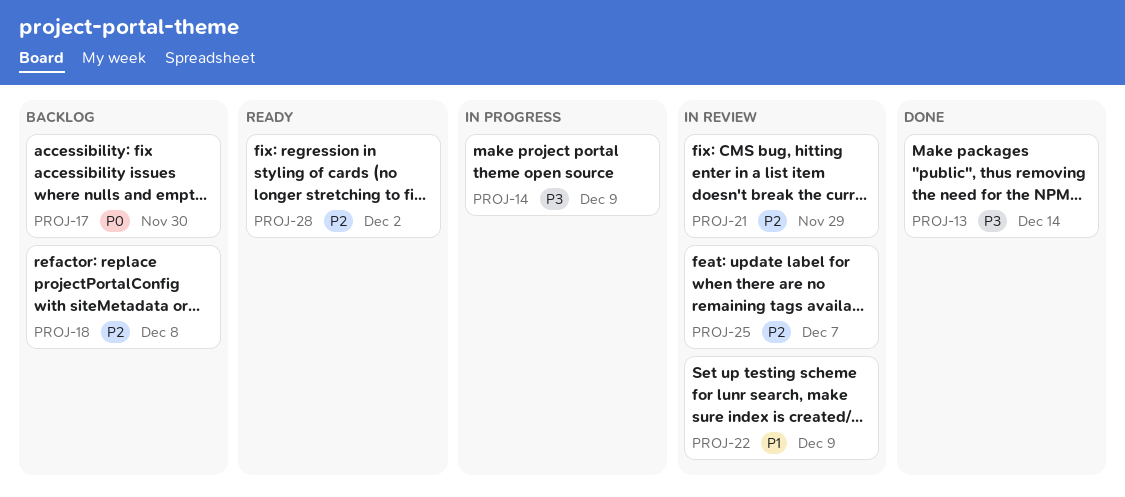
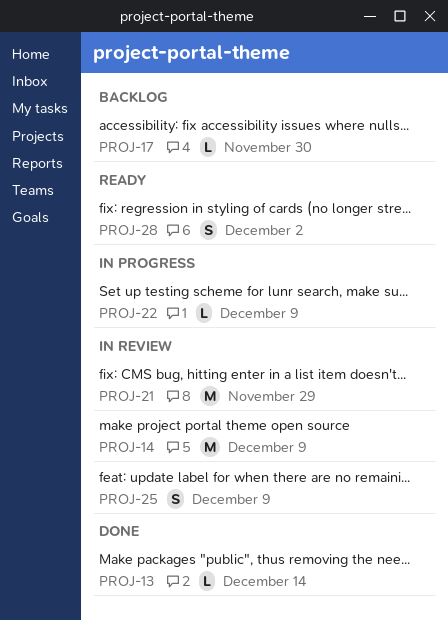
PROJ-14, status: In progress -> In review
PROJ-18: present -> none
PROJ-22, status: In review -> In progress
PROJ-25, due: Dec 7 -> Dec 9

